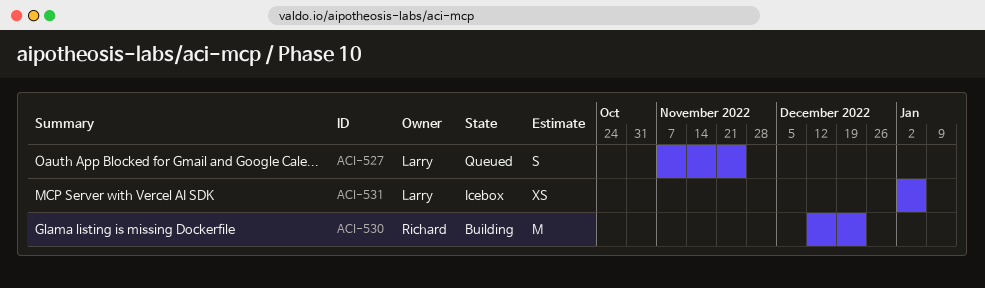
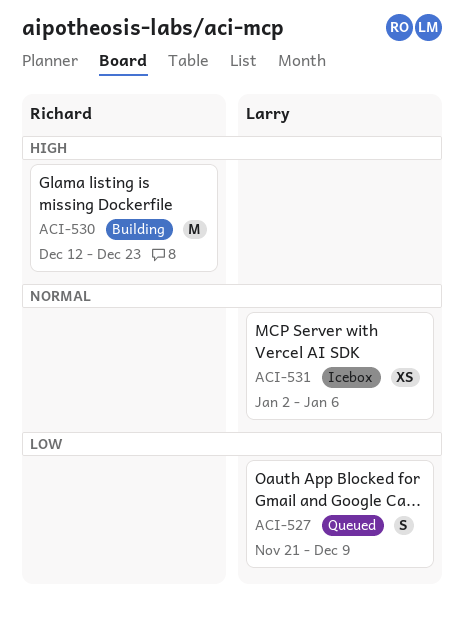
ACI-527, start: Nov 7 -> Nov 21
ACI-527, due: Nov 25 -> Dec 9

